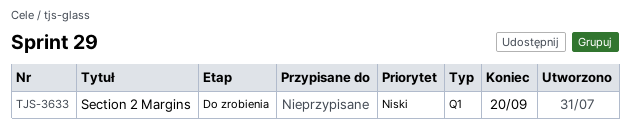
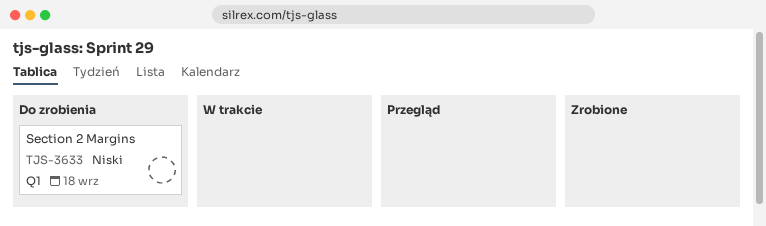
TJS-3633, due: Sep 20 -> Sep 18

